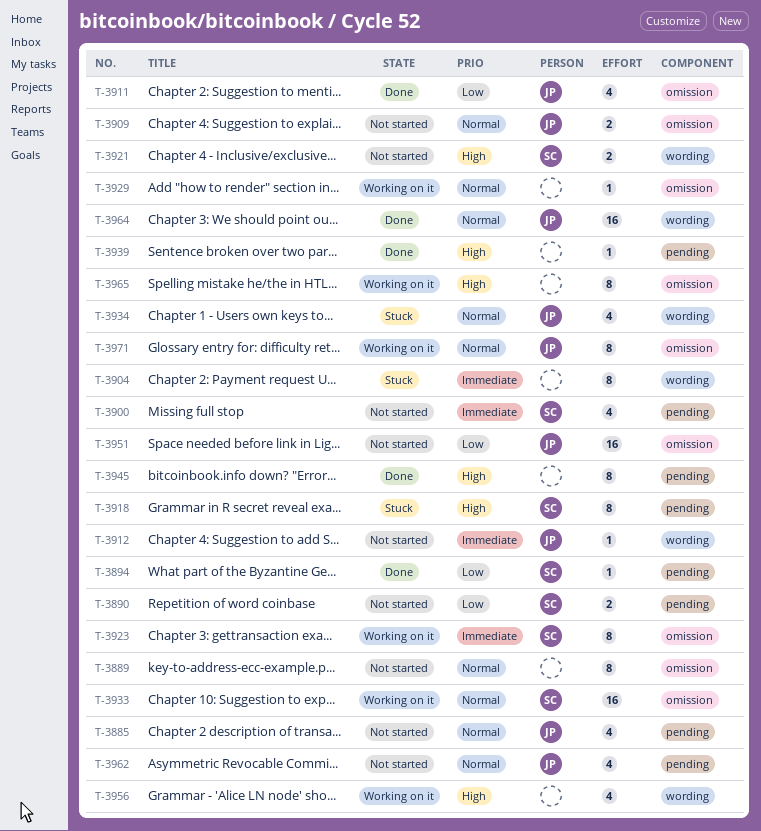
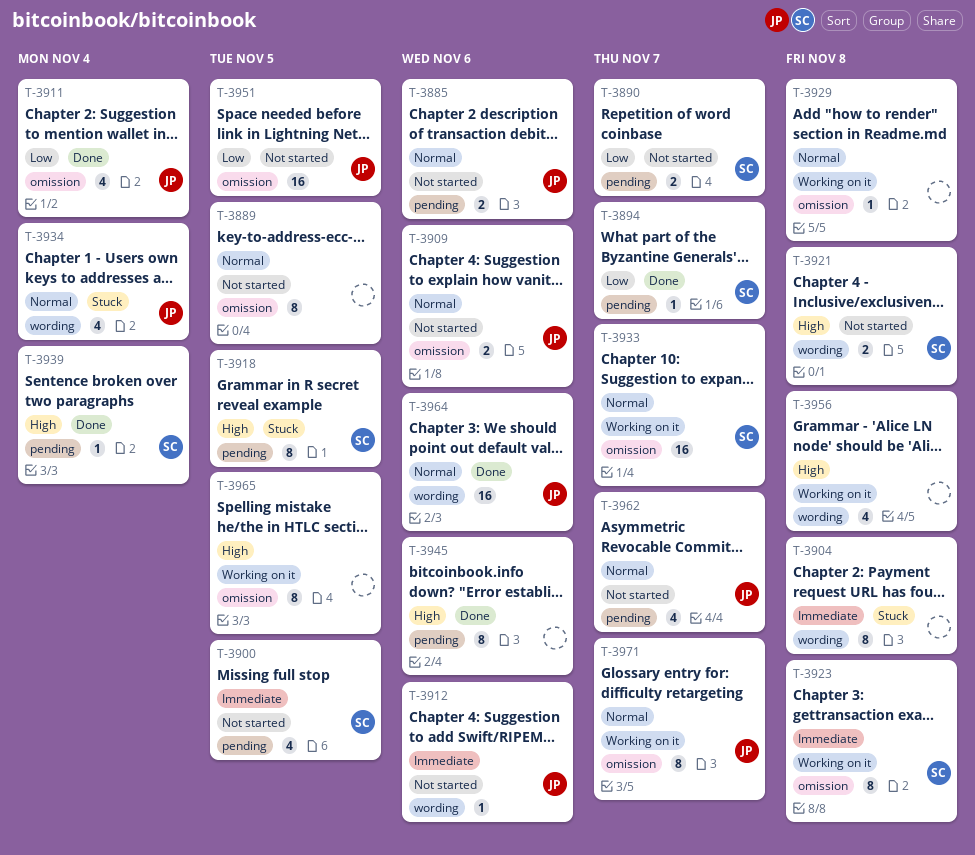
T-3885, estimate: 4 -> 2
T-3939, owner: none -> SC

